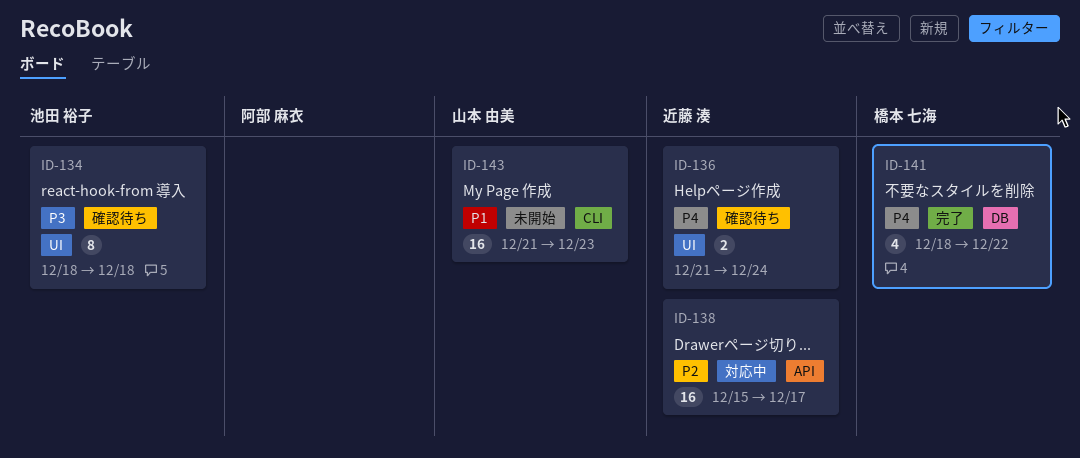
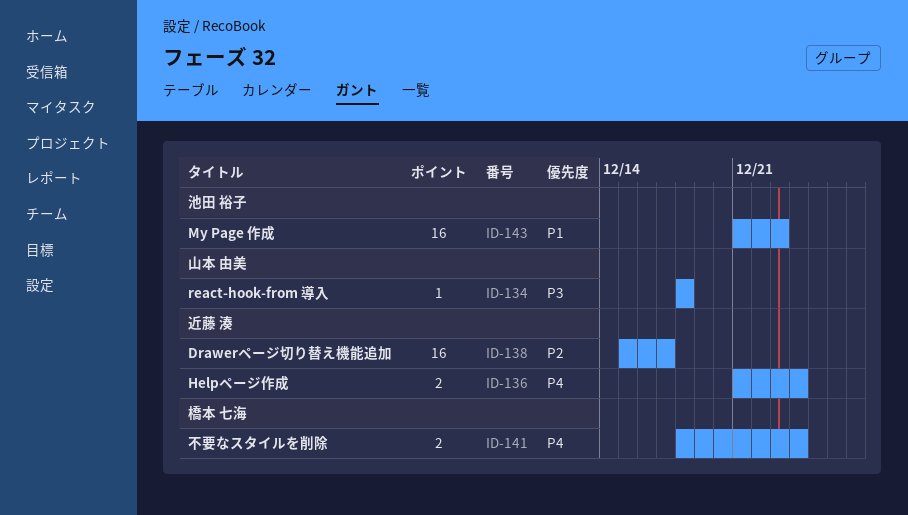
ID-134, owner: 池田 裕子 -> 山本 由美
ID-134, estimate: 8 -> 1
ID-141, estimate: 4 -> 2
ID-141, due: Dec 22 -> Dec 24
ID-143, owner: 山本 由美 -> 池田 裕子

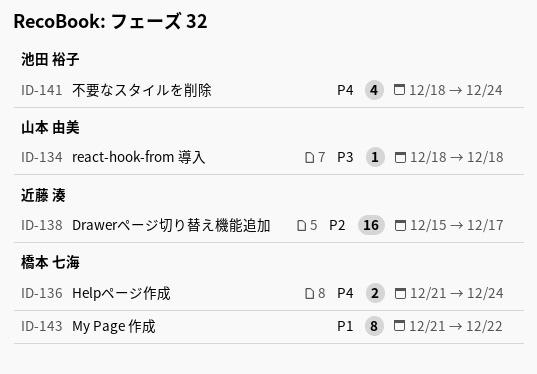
ID-136, owner: 近藤 湊 -> 橋本 七海
ID-141, owner: 橋本 七海 -> 池田 裕子
ID-141, estimate: 2 -> 4
ID-143, owner: 池田 裕子 -> 橋本 七海
ID-143, estimate: 16 -> 8
ID-143, due: Dec 23 -> Dec 22

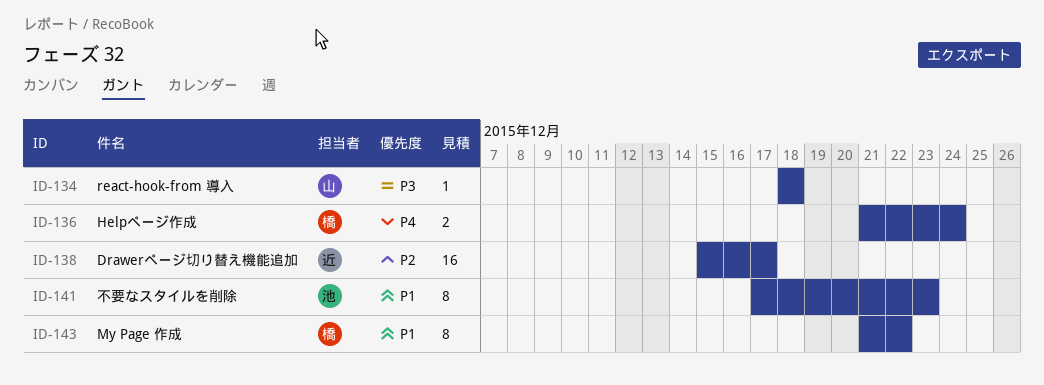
ID-141, priority: P4 -> P1
ID-141, estimate: 4 -> 8
ID-141, start: Dec 18 -> Dec 17
ID-141, due: Dec 24 -> Dec 23

